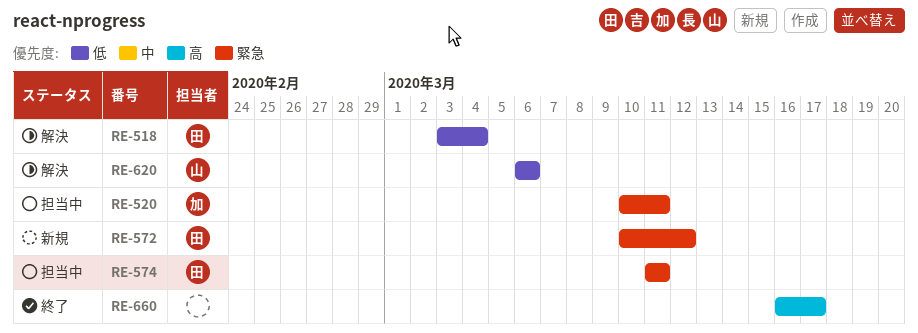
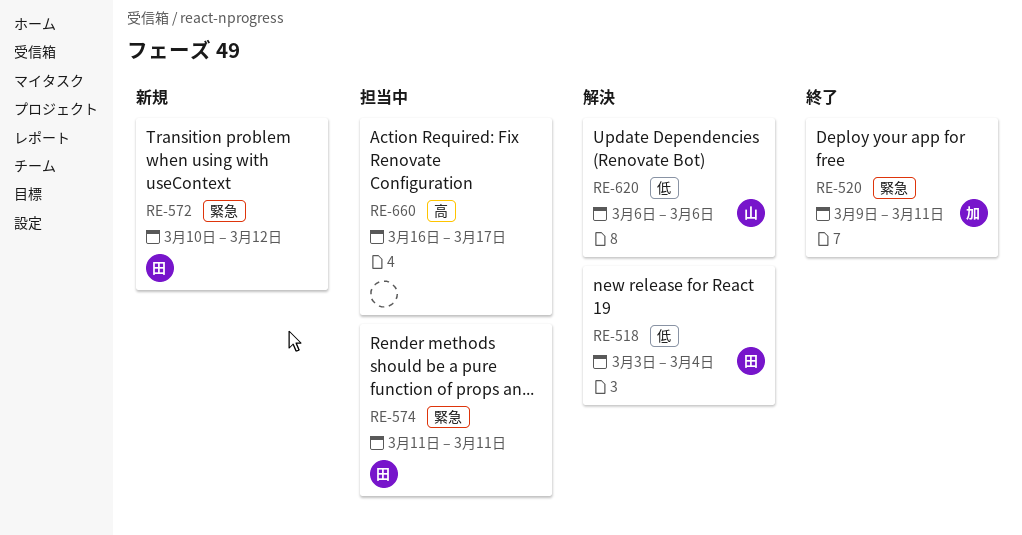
RE-520, status: 担当中 -> 終了
RE-520, start: Mar 10 -> Mar 9
RE-660, status: 終了 -> 担当中

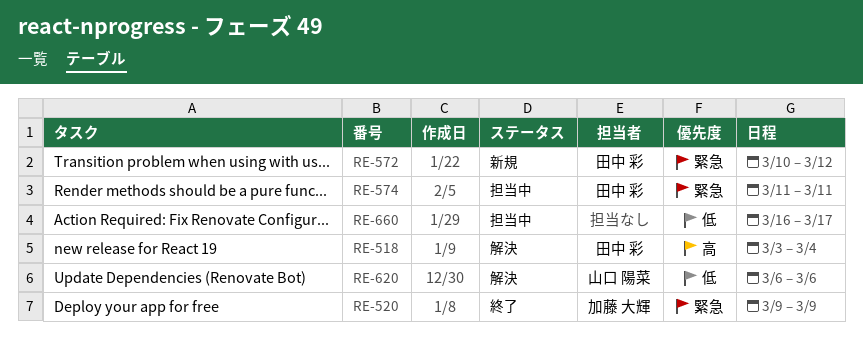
RE-518, priority: 低 -> 高
RE-520, due: Mar 11 -> Mar 9
RE-660, priority: 高 -> 低

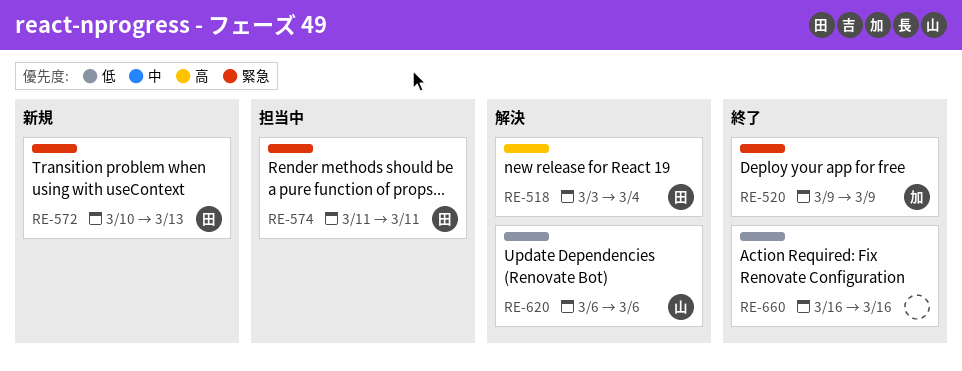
RE-572, due: Mar 12 -> Mar 13
RE-660, status: 担当中 -> 終了
RE-660, due: Mar 17 -> Mar 16

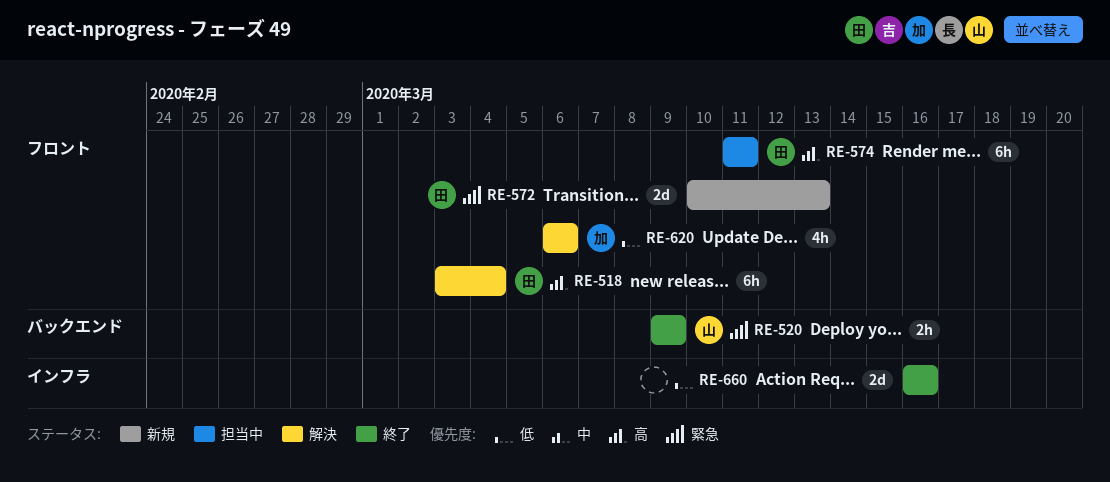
RE-520, owner: 加 -> 山
RE-574, priority: 緊急 -> 高
RE-620, owner: 山 -> 加

